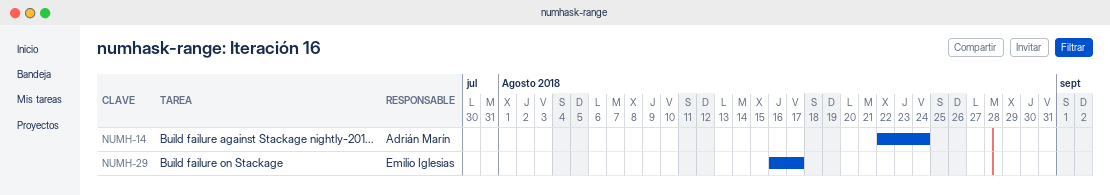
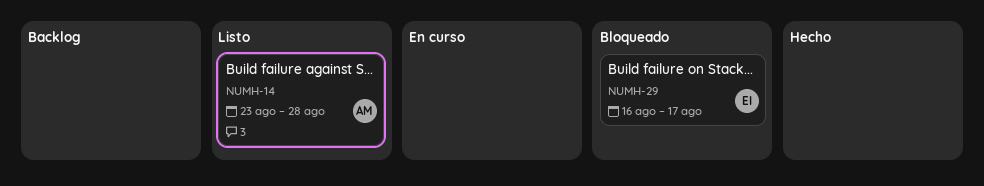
NUMH-14, start: Aug 22 -> Aug 23
NUMH-14, due: Aug 24 -> Aug 28

